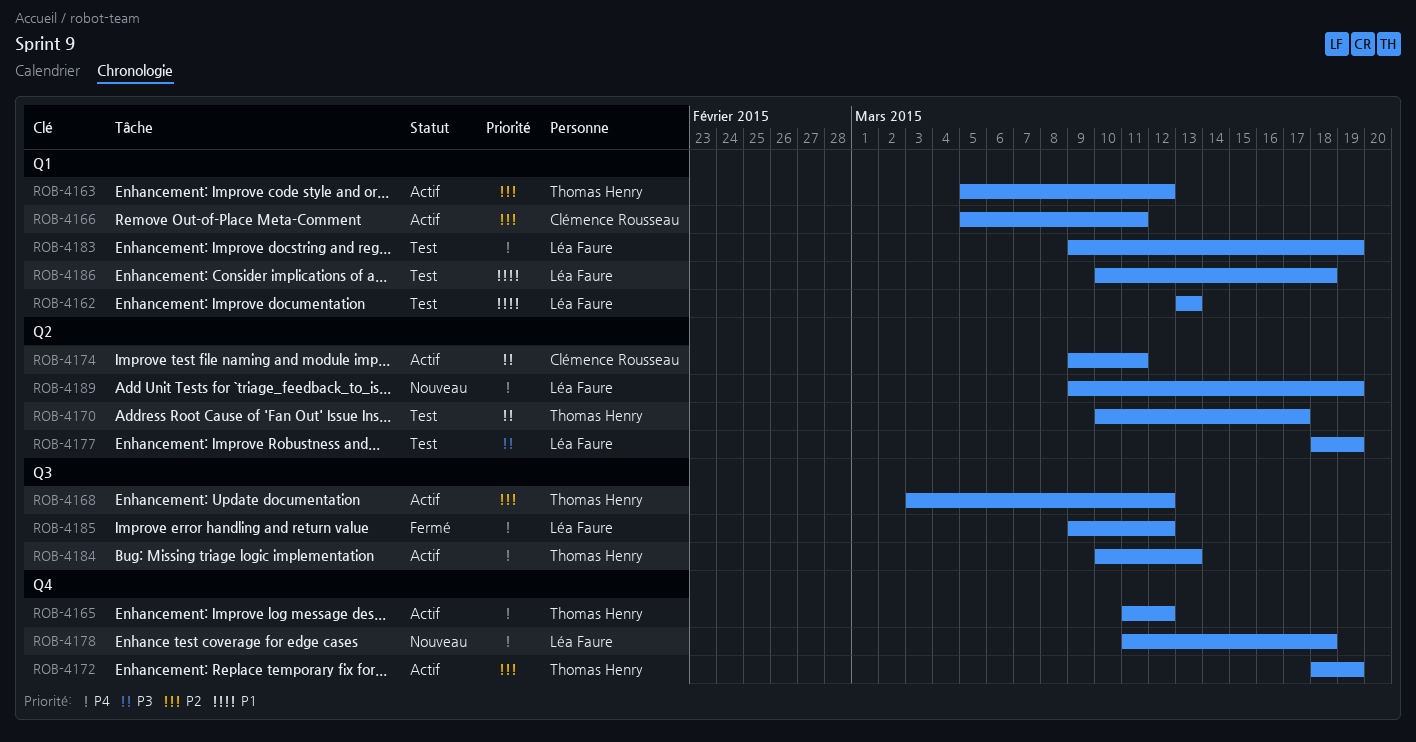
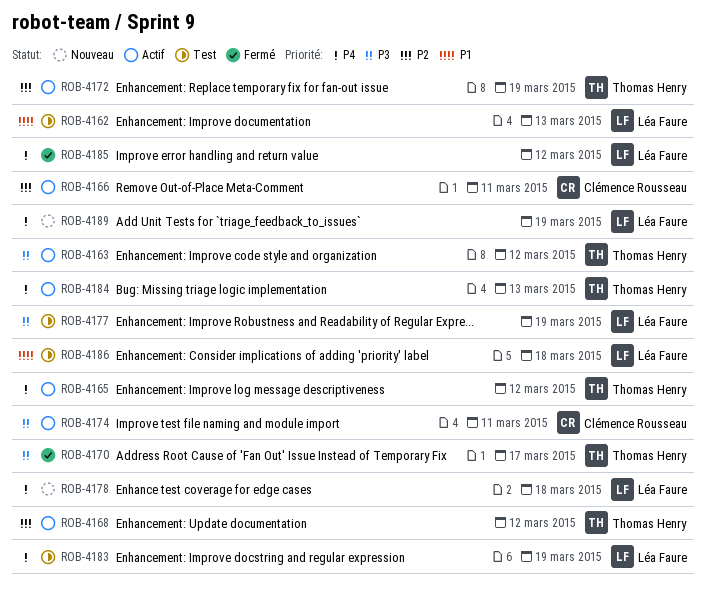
ROB-4163, priority: P2 -> P3
ROB-4170, status: Test -> Fermé

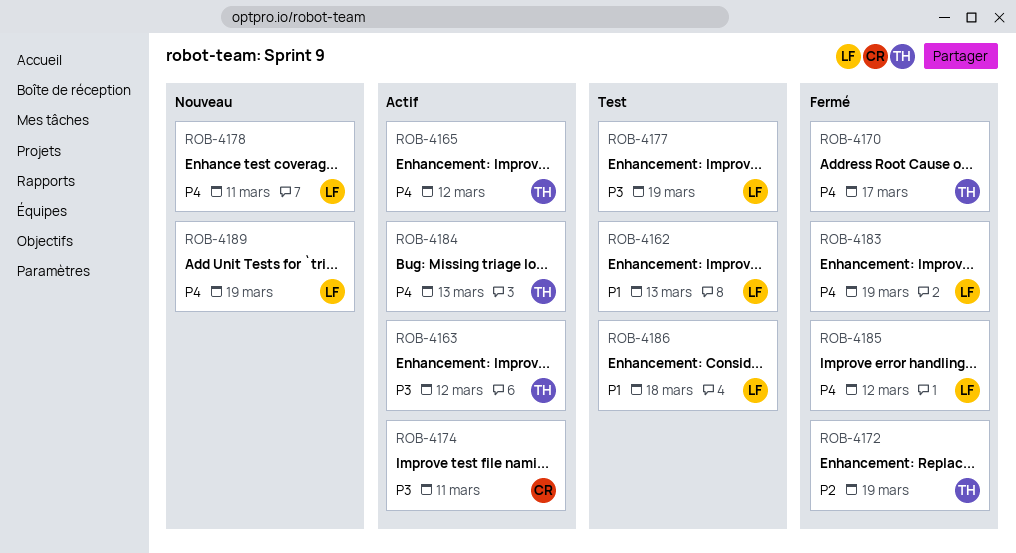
ROB-4166: present -> none
ROB-4168: present -> none
ROB-4170, priority: P3 -> P4
ROB-4172, status: Actif -> Fermé
ROB-4178, due: Mar 18 -> Mar 11
ROB-4183, status: Test -> Fermé

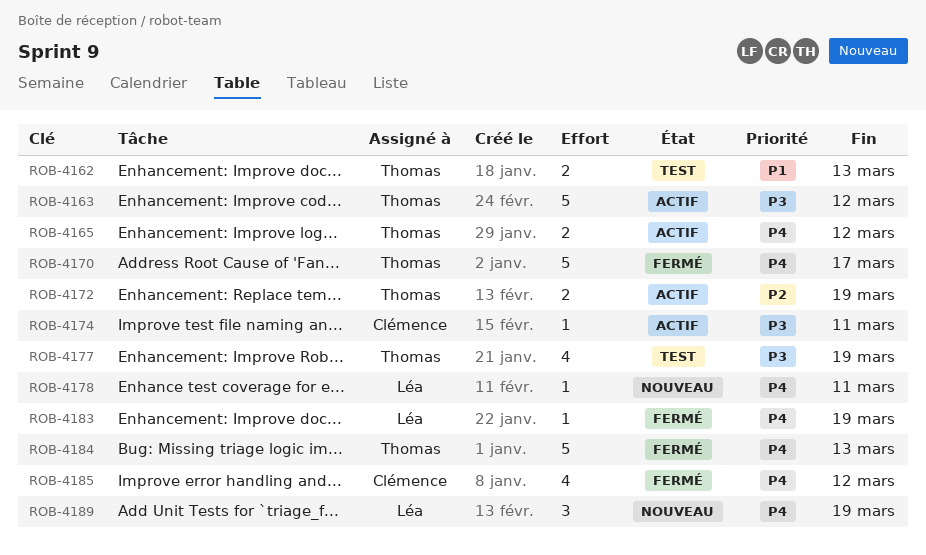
ROB-4162, owner: Léa -> Thomas
ROB-4172, status: Fermé -> Actif
ROB-4177, owner: Léa -> Thomas
ROB-4184, status: Actif -> Fermé
ROB-4185, owner: Léa -> Clémence
ROB-4186: present -> none

